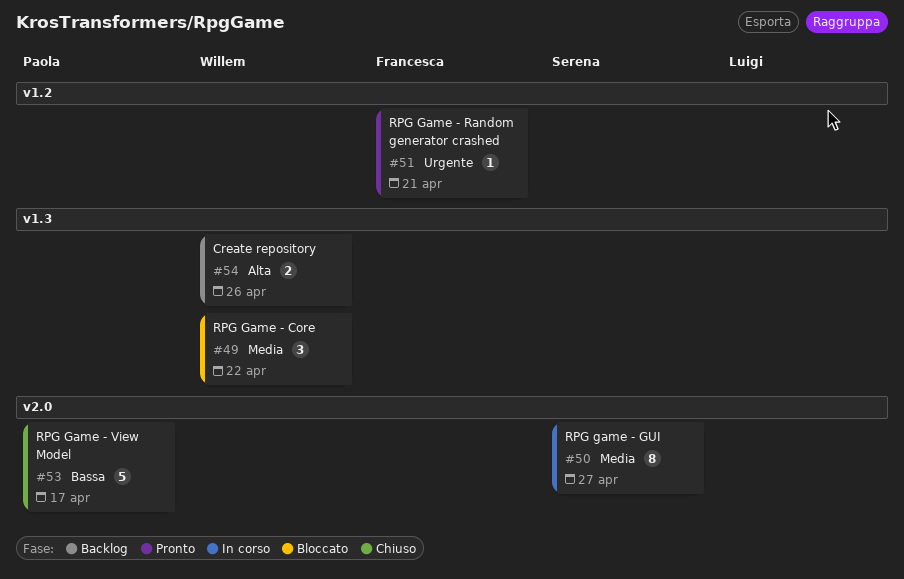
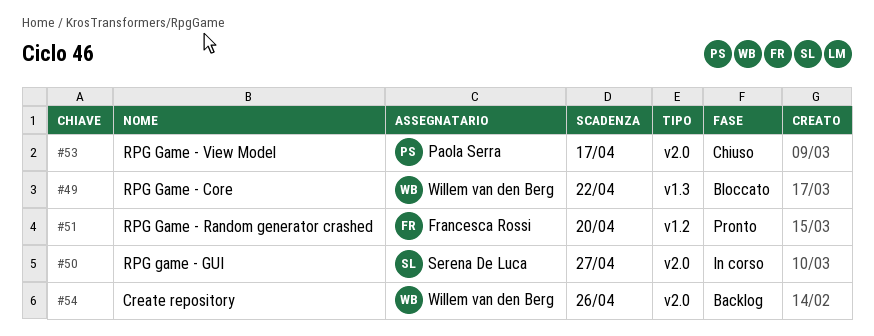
#51, due: Apr 21 -> Apr 20
#54, label: v1.3 -> v2.0

